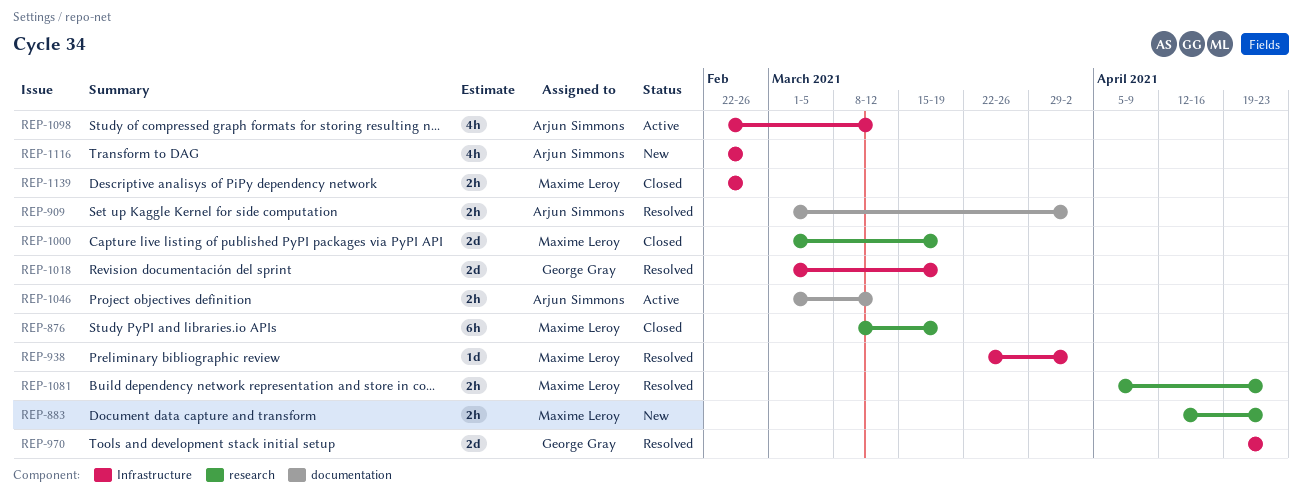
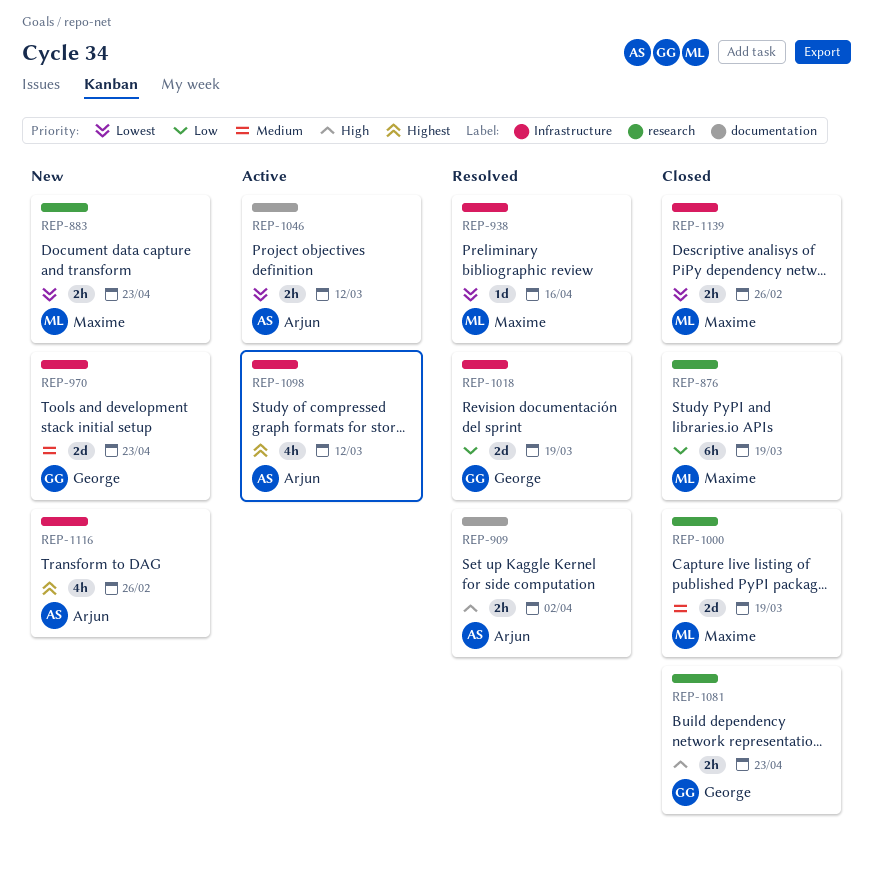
REP-938, due: Apr 2 -> Apr 16
REP-970, status: Resolved -> New
REP-1081, status: Resolved -> Closed
REP-1081, owner: Maxime Leroy -> George Gray

